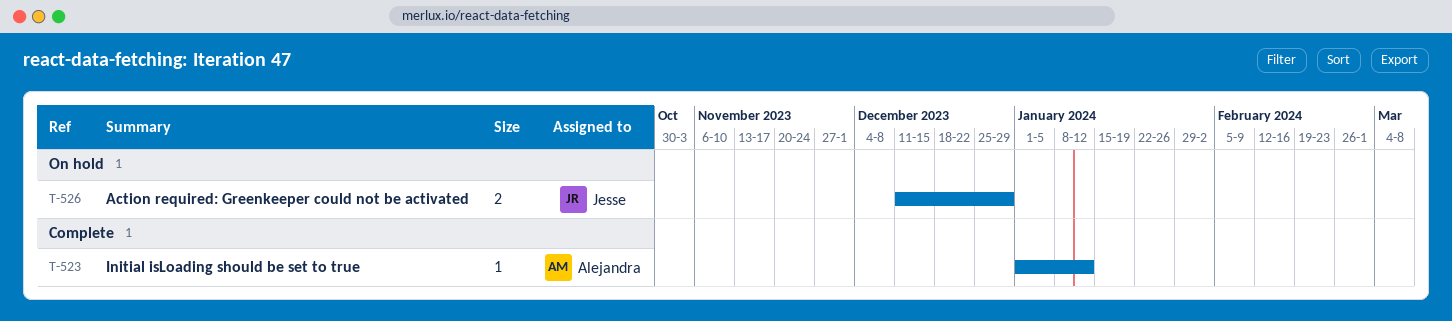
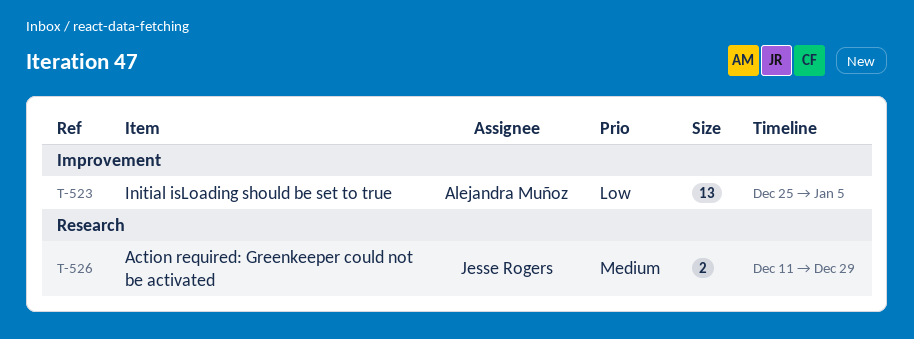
T-523, estimate: 1 -> 13
T-523, start: Jan 1 -> Dec 25
T-523, due: Jan 12 -> Jan 5

